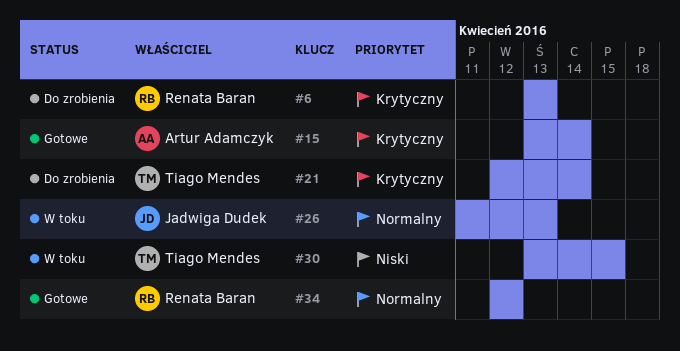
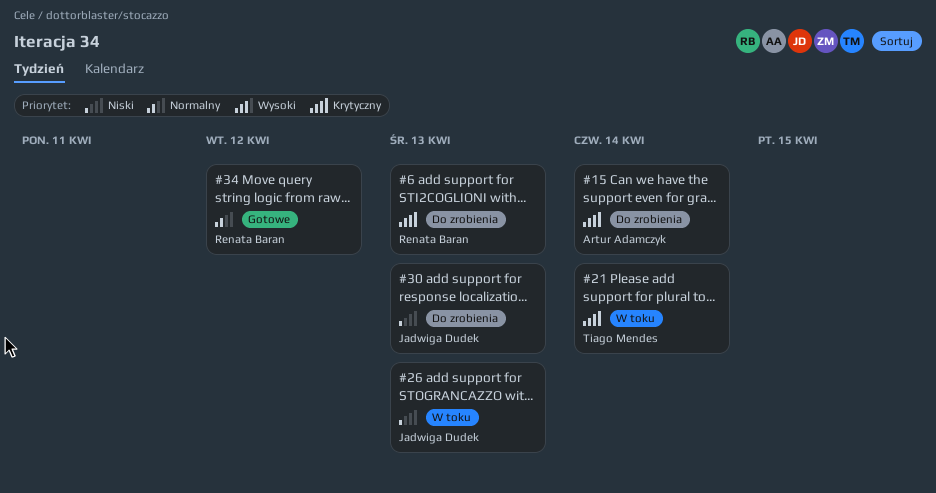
#15, status: Gotowe -> Do zrobienia
#21, status: Do zrobienia -> W toku
#26, priority: Normalny -> Niski
#30, status: W toku -> Do zrobienia
#30, owner: Tiago Mendes -> Jadwiga Dudek
#30, due: Apr 15 -> Apr 13

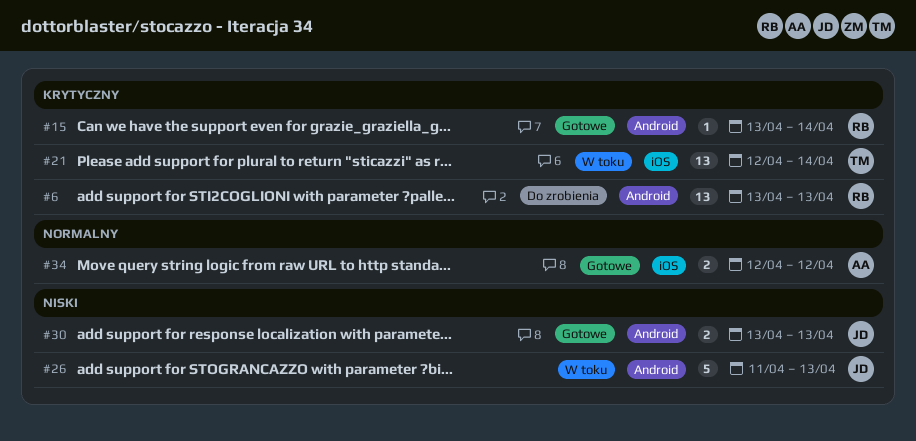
#15, status: Do zrobienia -> Gotowe
#15, owner: Artur Adamczyk -> Renata Baran
#30, status: Do zrobienia -> Gotowe
#34, owner: Renata Baran -> Artur Adamczyk

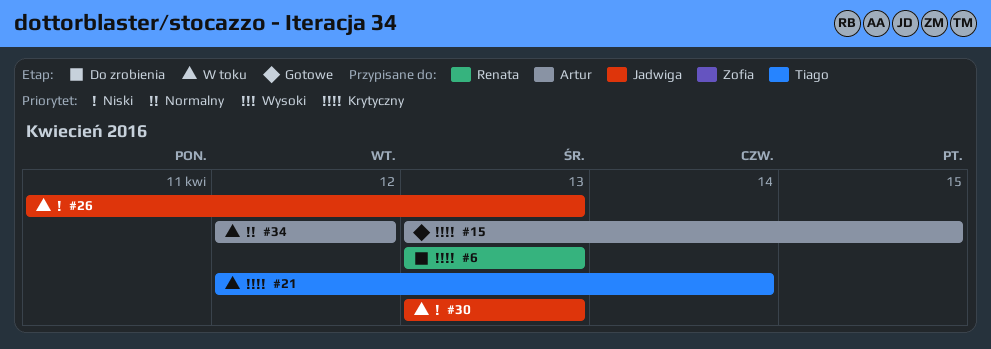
#15, owner: Renata -> Artur
#15, due: Apr 14 -> Apr 15
#30, status: Gotowe -> W toku
#34, status: Gotowe -> W toku

